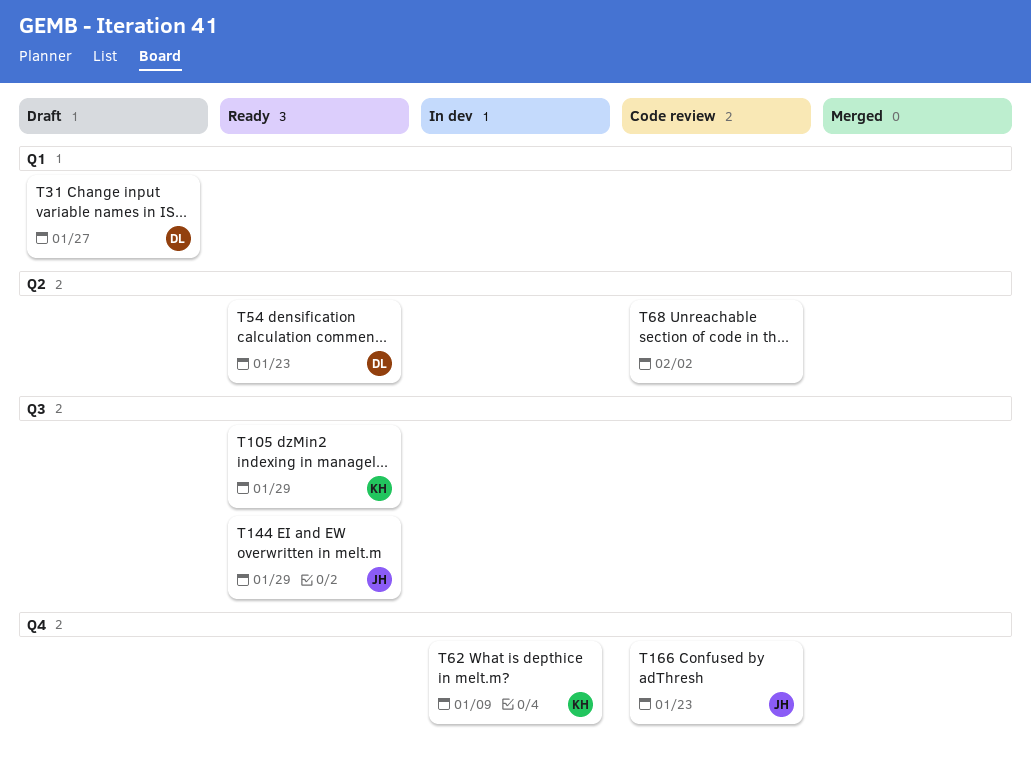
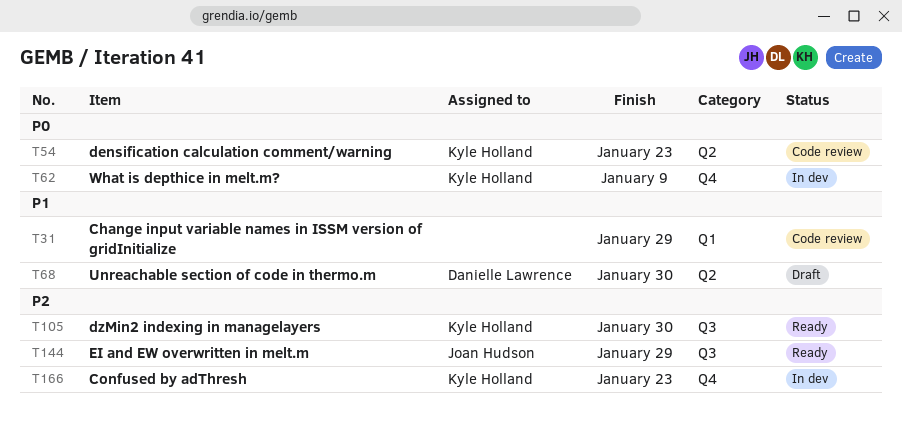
T31, status: Draft -> Code review
T31, owner: Danielle Lawrence -> none
T31, due: Jan 27 -> Jan 29
T54, status: Ready -> Code review
T54, owner: Danielle Lawrence -> Kyle Holland
T68, status: Code review -> Draft
T68, owner: none -> Danielle Lawrence
T68, due: Feb 2 -> Jan 30
T105, due: Jan 29 -> Jan 30
T166, status: Code review -> In dev
T166, owner: Joan Hudson -> Kyle Holland

